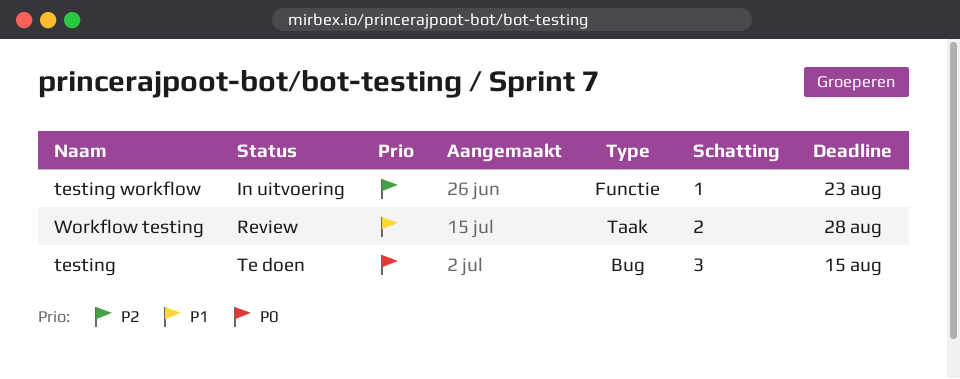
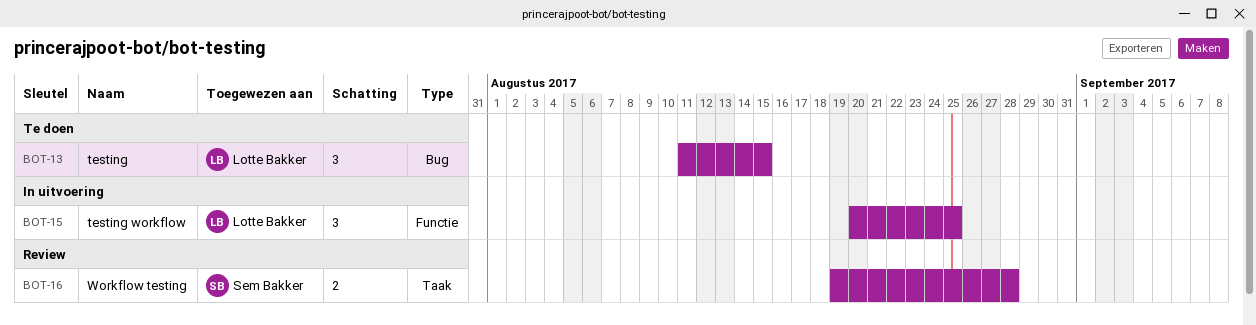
testing workflow, estimate: 1 -> 3
testing workflow, due: Aug 23 -> Aug 25

